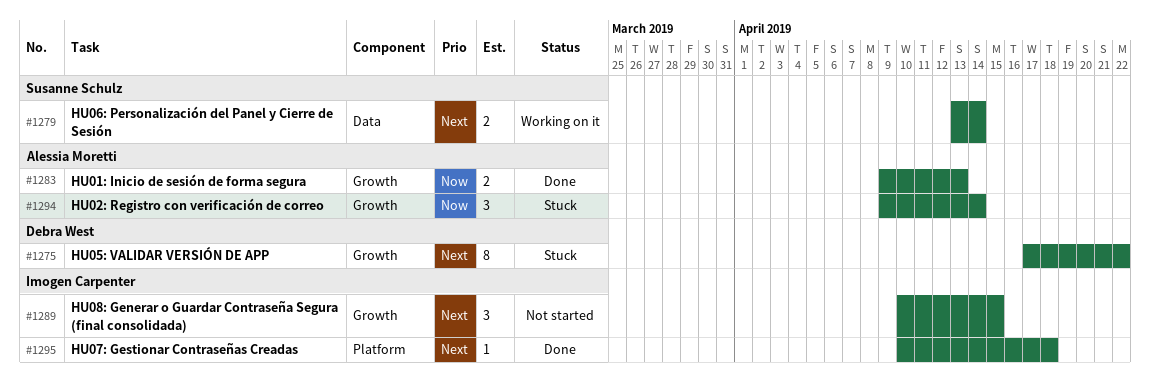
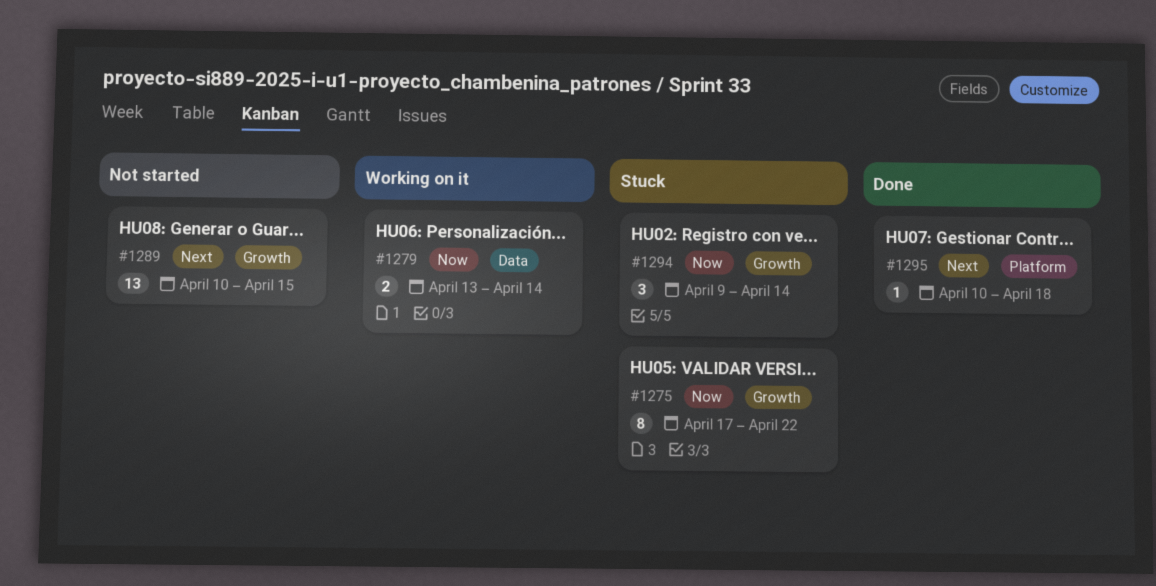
#1275, priority: Next -> Now
#1279, priority: Next -> Now
#1283: present -> none
#1289, estimate: 3 -> 13

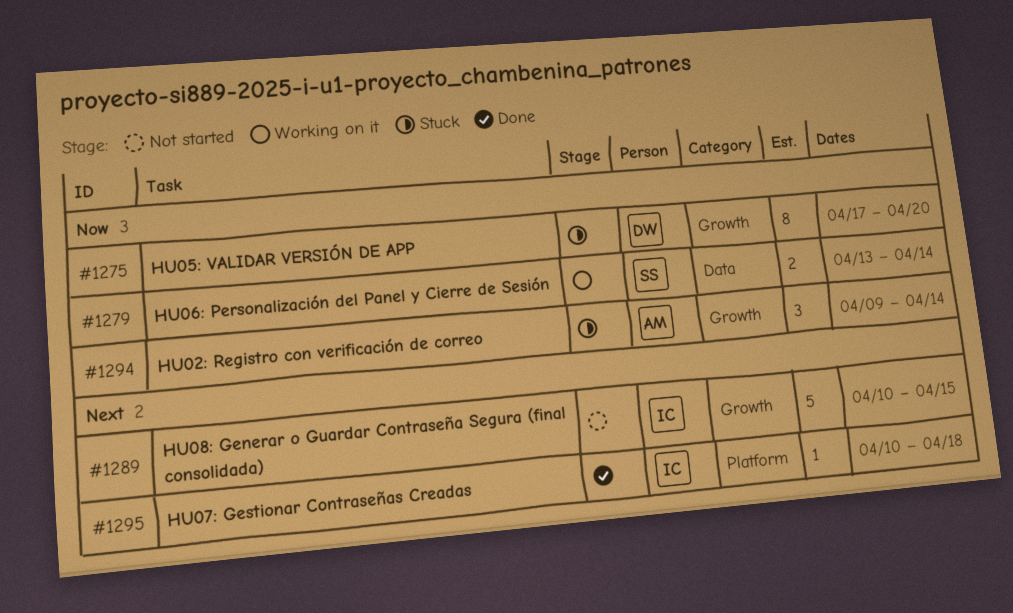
#1275, due: Apr 22 -> Apr 20
#1289, estimate: 13 -> 5

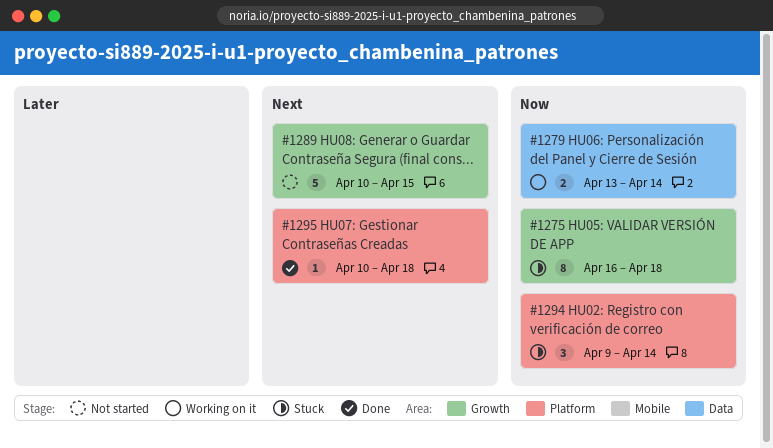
#1275, start: Apr 17 -> Apr 16
#1275, due: Apr 20 -> Apr 18
#1294, label: Growth -> Platform

